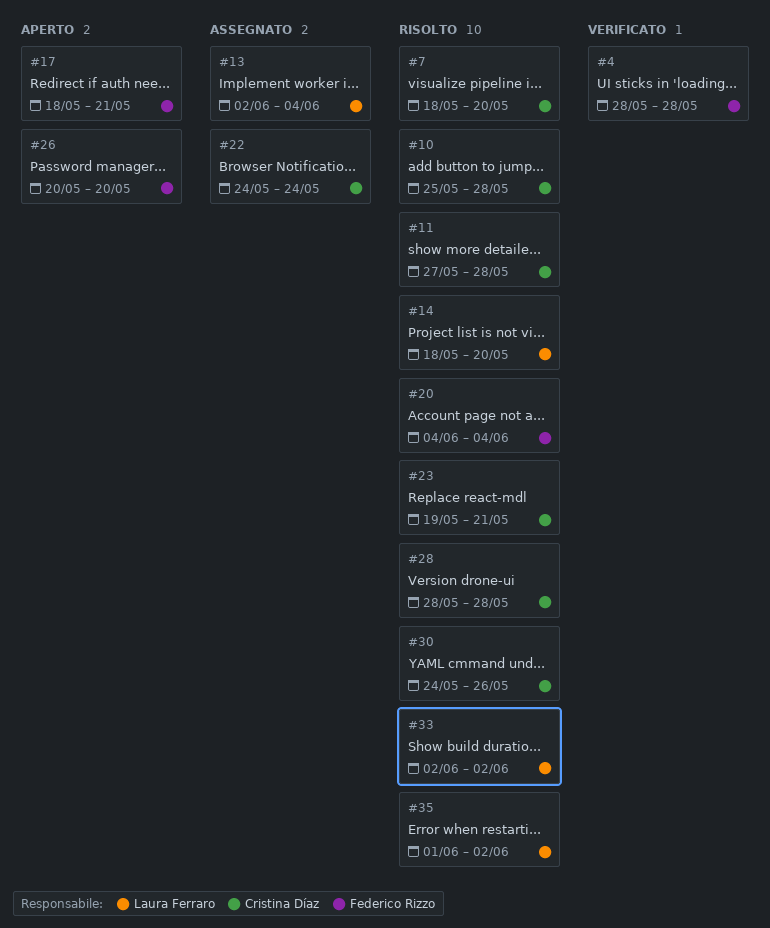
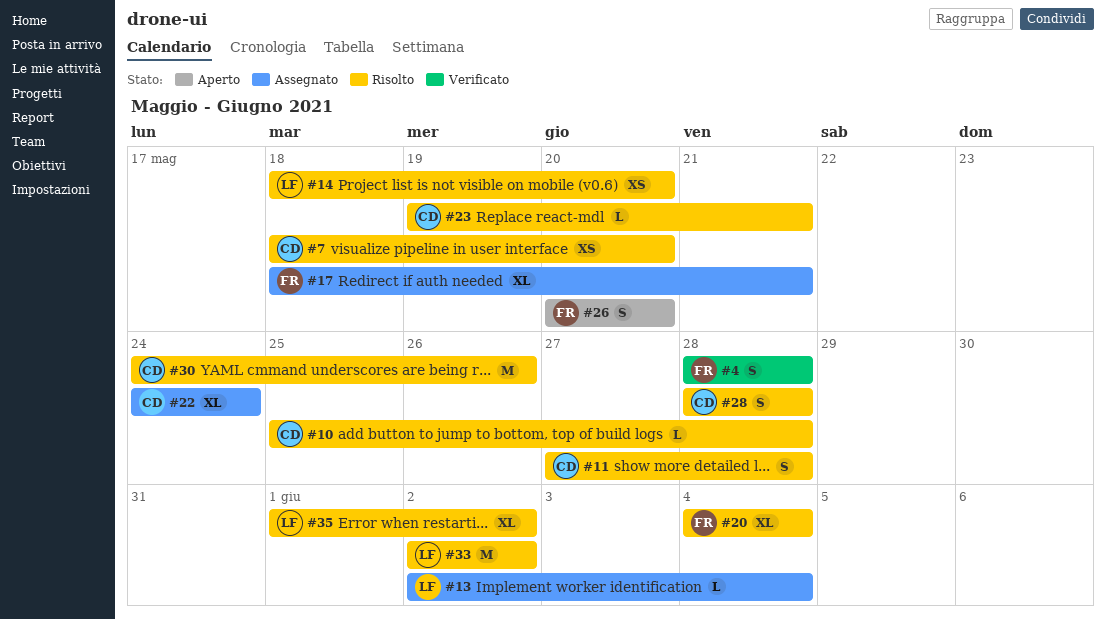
#17, status: Aperto -> Assegnato

